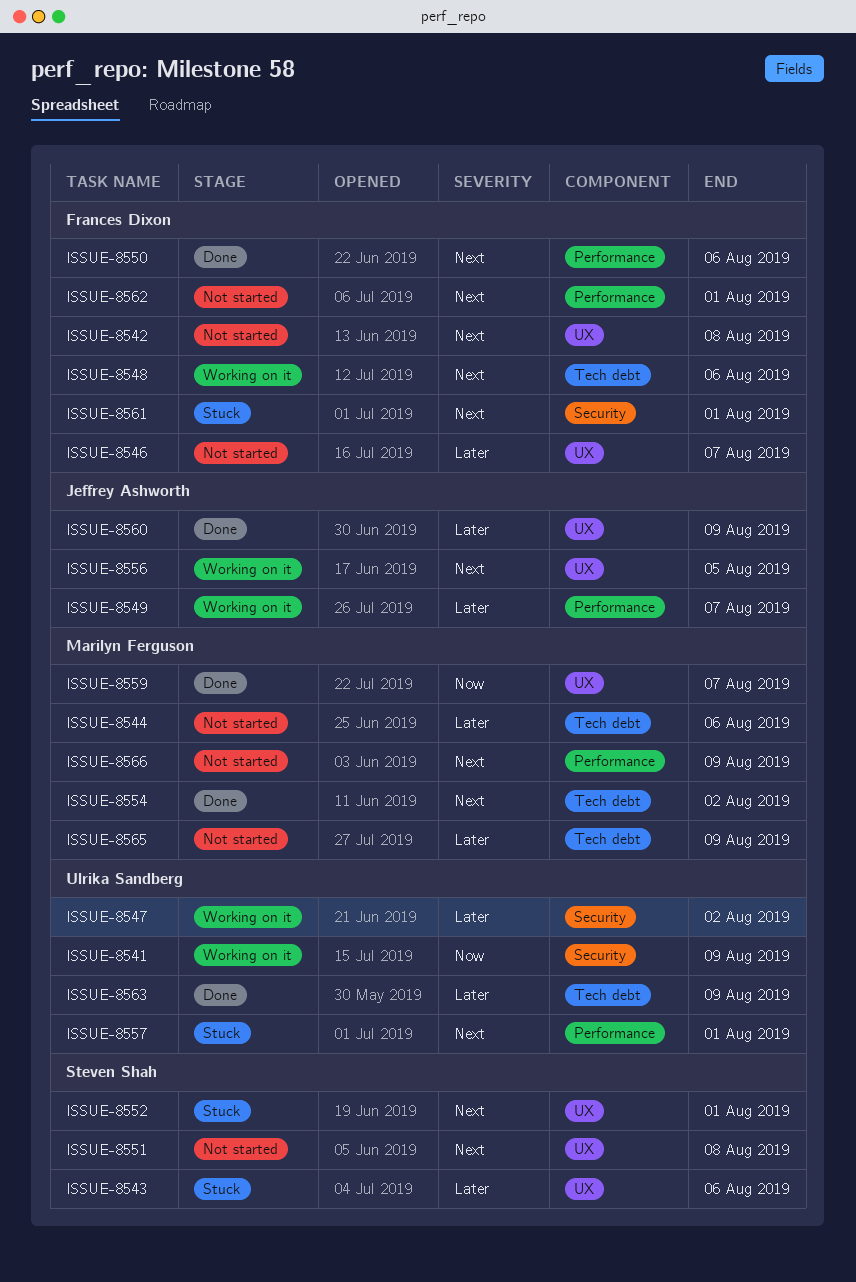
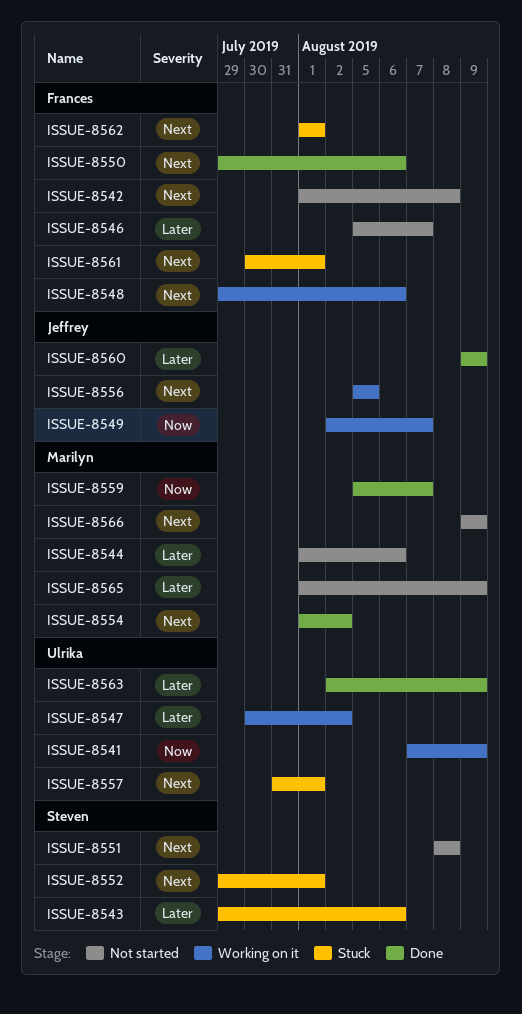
ISSUE-8549, priority: Later -> Now
ISSUE-8562, status: Not started -> Stuck

